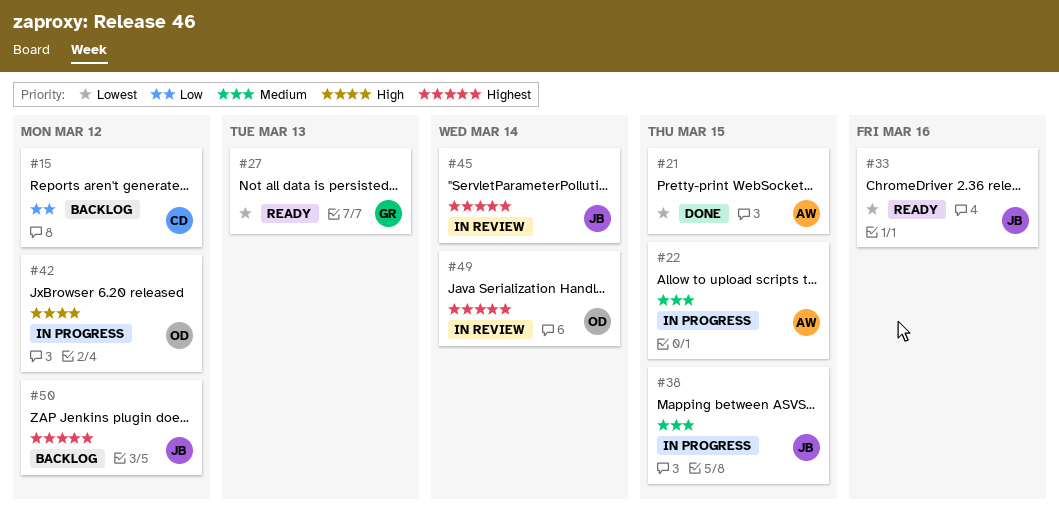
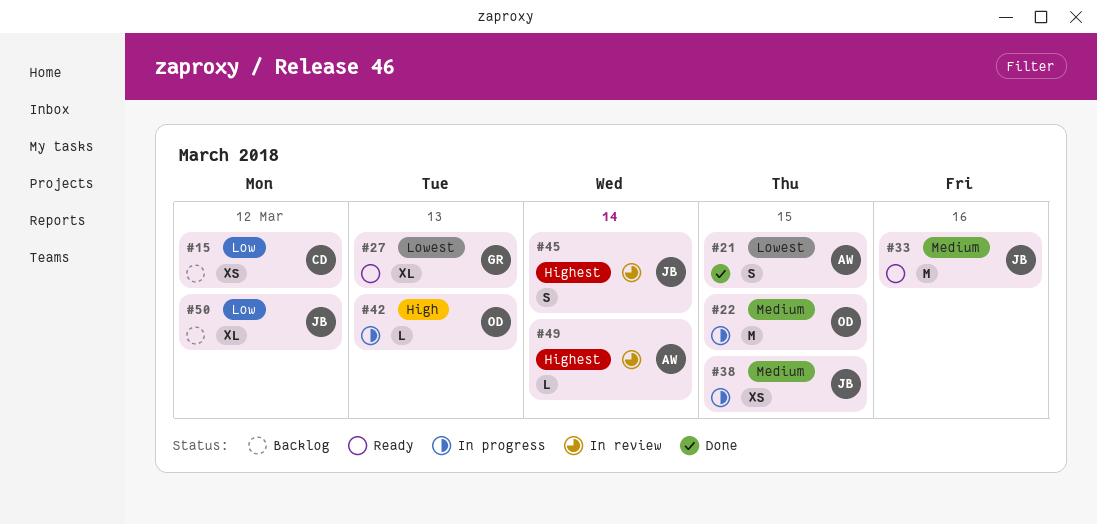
#22, owner: AW -> OD
#33, priority: Lowest -> Medium
#42, due: Mar 12 -> Mar 13
#49, owner: OD -> AW
#50, priority: Highest -> Low

